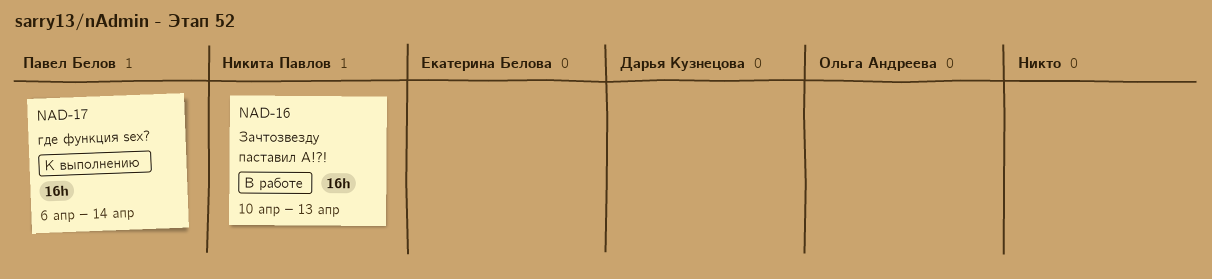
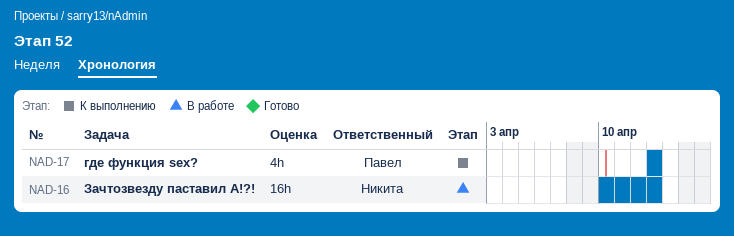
NAD-17, estimate: 16h -> 4h
NAD-17, start: Apr 6 -> Apr 13
NAD-17, due: Apr 14 -> Apr 13

